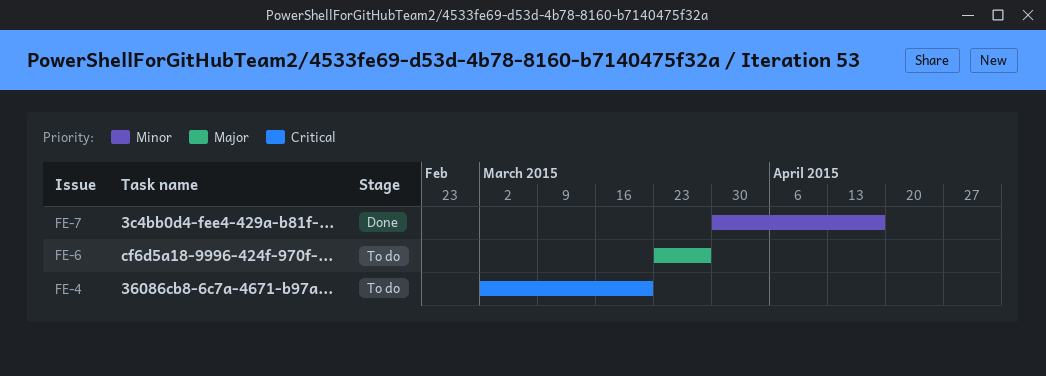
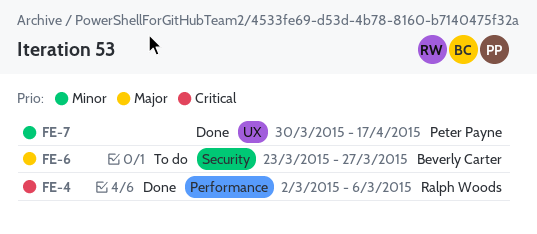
FE-4, status: To do -> Done
FE-4, due: Mar 20 -> Mar 6

